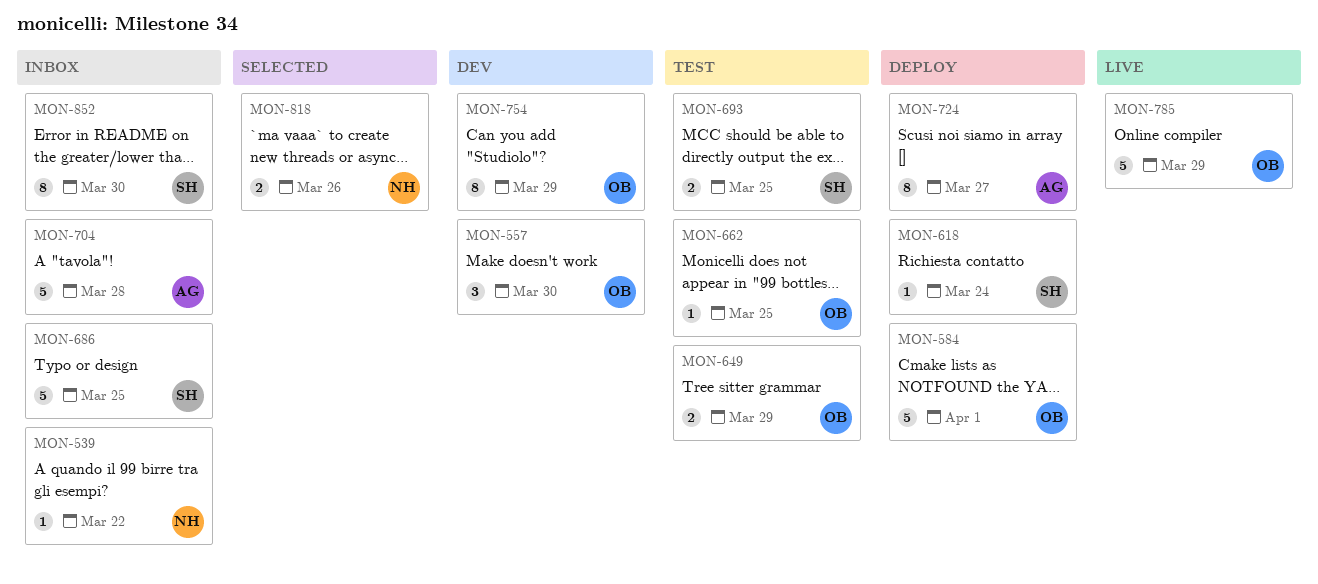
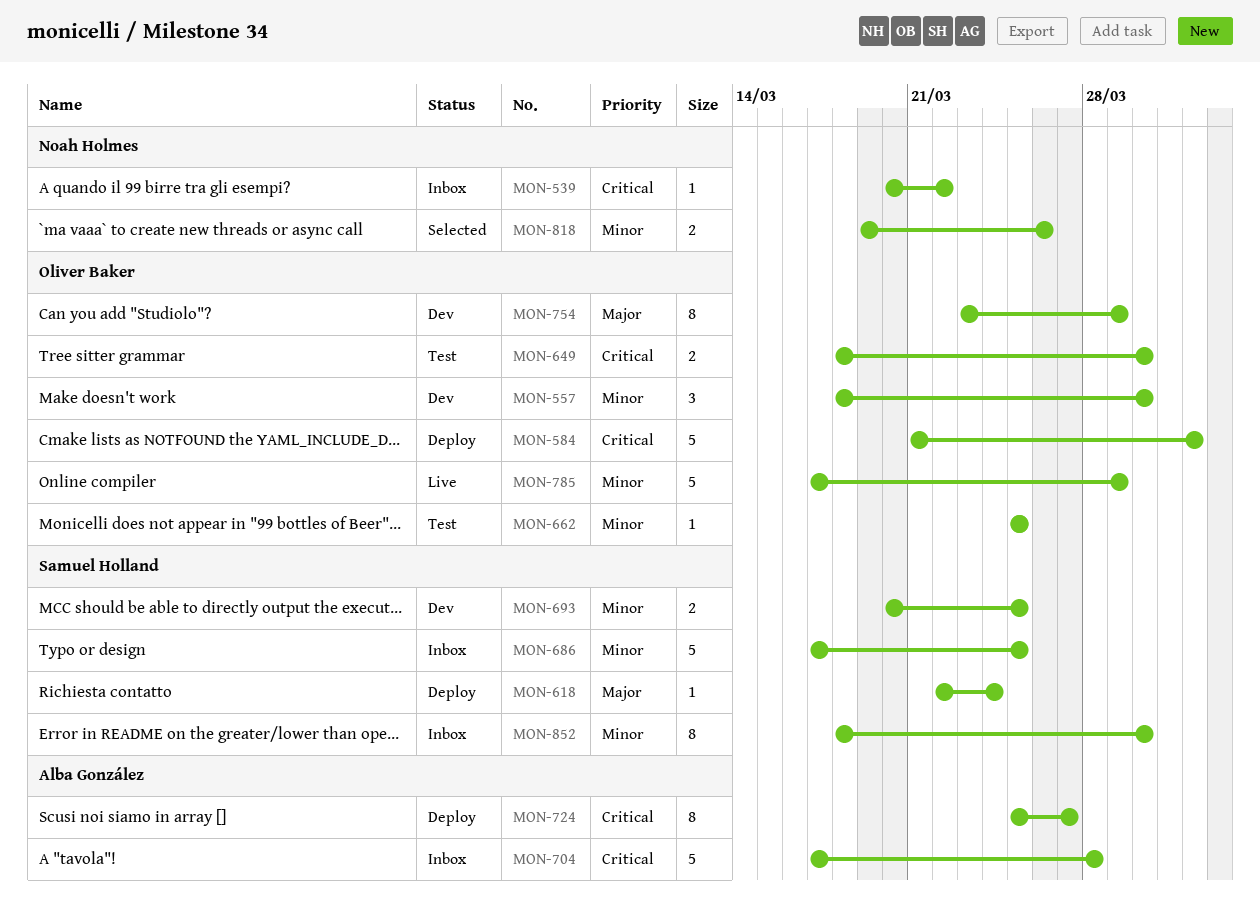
MON-649, due: Mar 29 -> Mar 30
MON-693, status: Test -> Dev

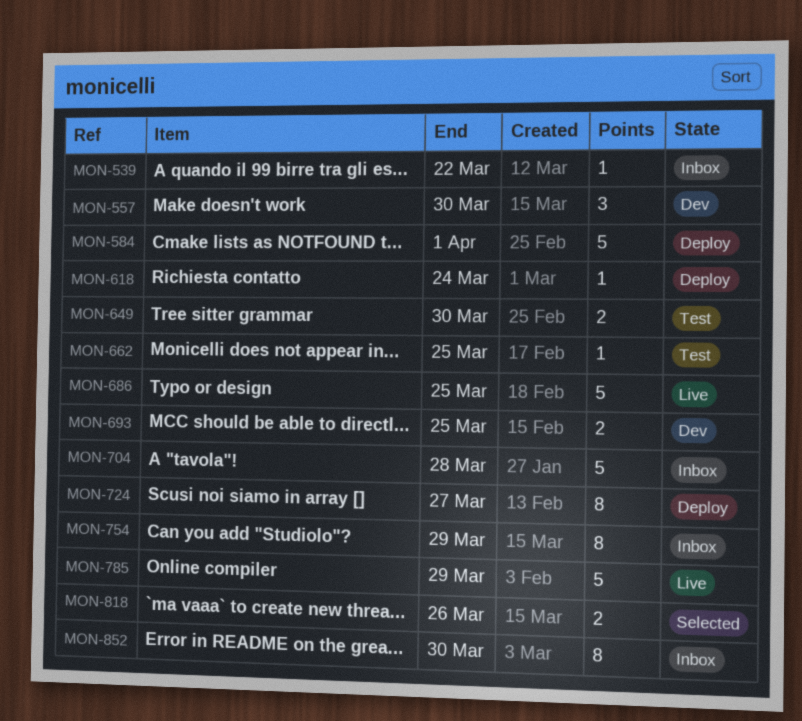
MON-686, status: Inbox -> Live
MON-754, status: Dev -> Inbox

